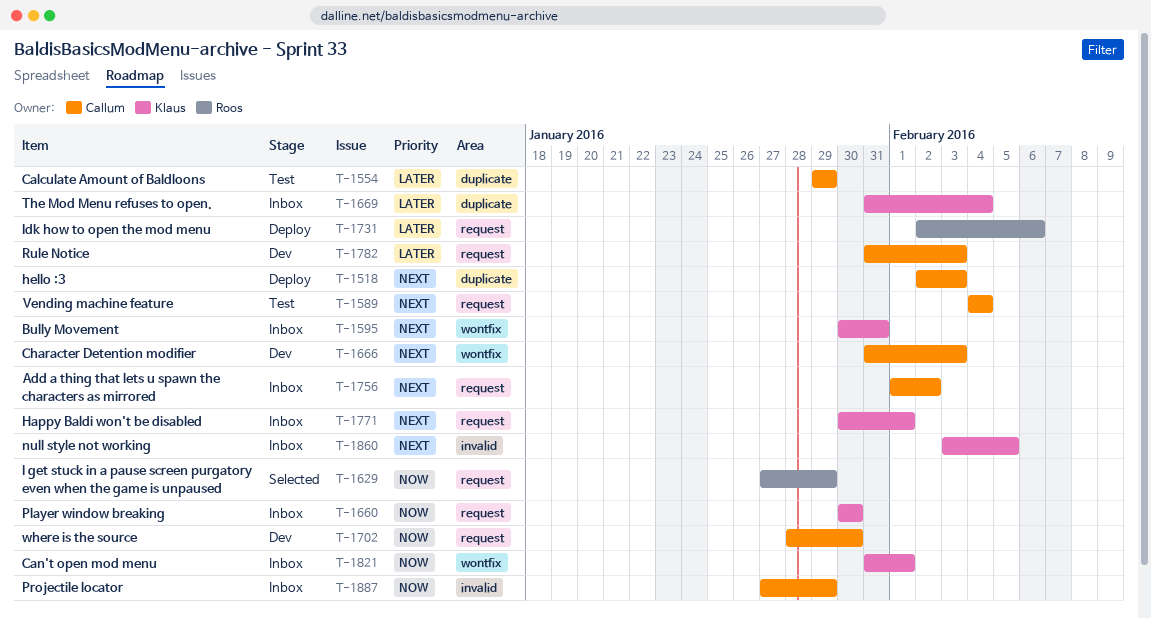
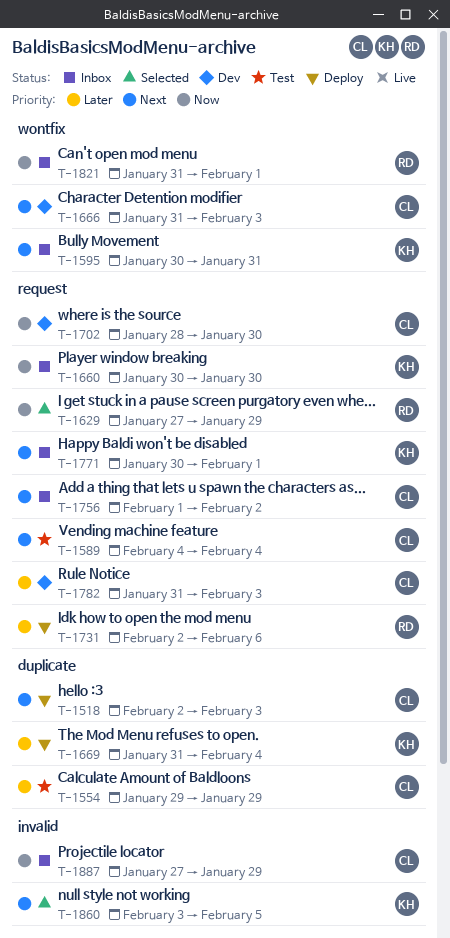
T-1669, status: Inbox -> Deploy
T-1821, owner: Klaus -> Roos
T-1860, status: Inbox -> Selected

